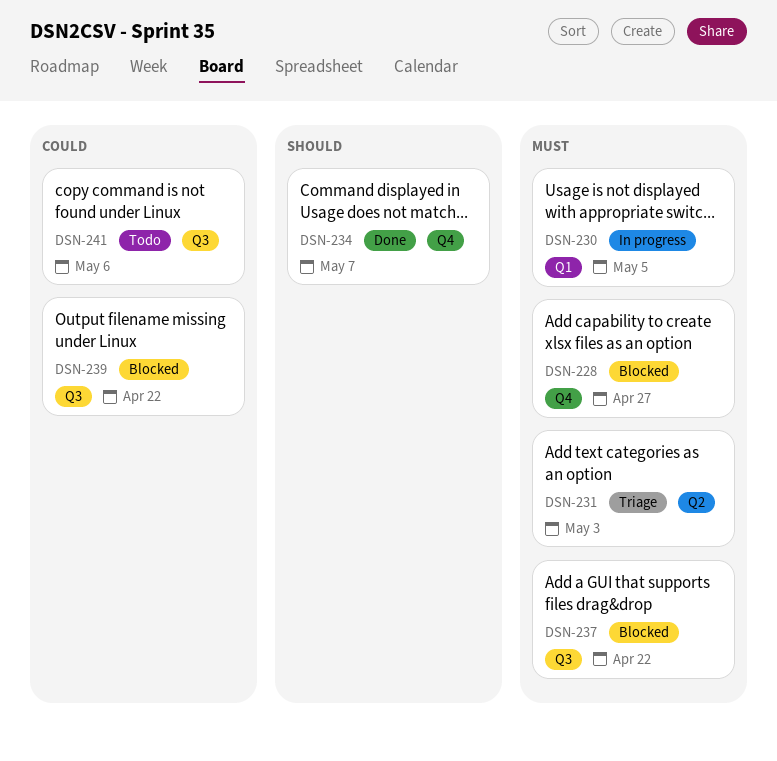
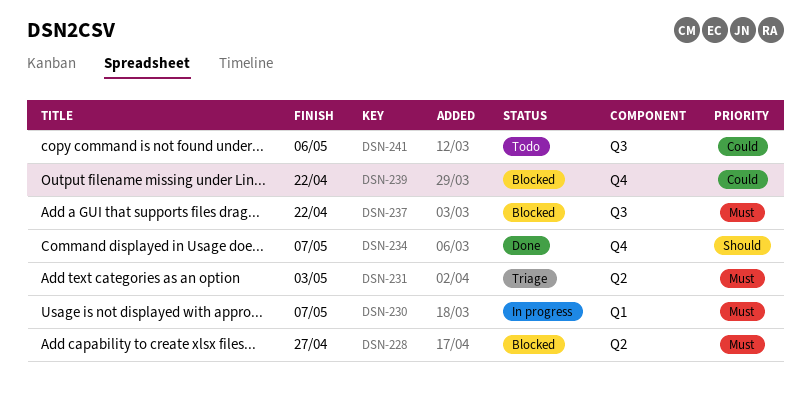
DSN-228, label: Q4 -> Q2
DSN-230, due: May 5 -> May 7
DSN-239, label: Q3 -> Q4

